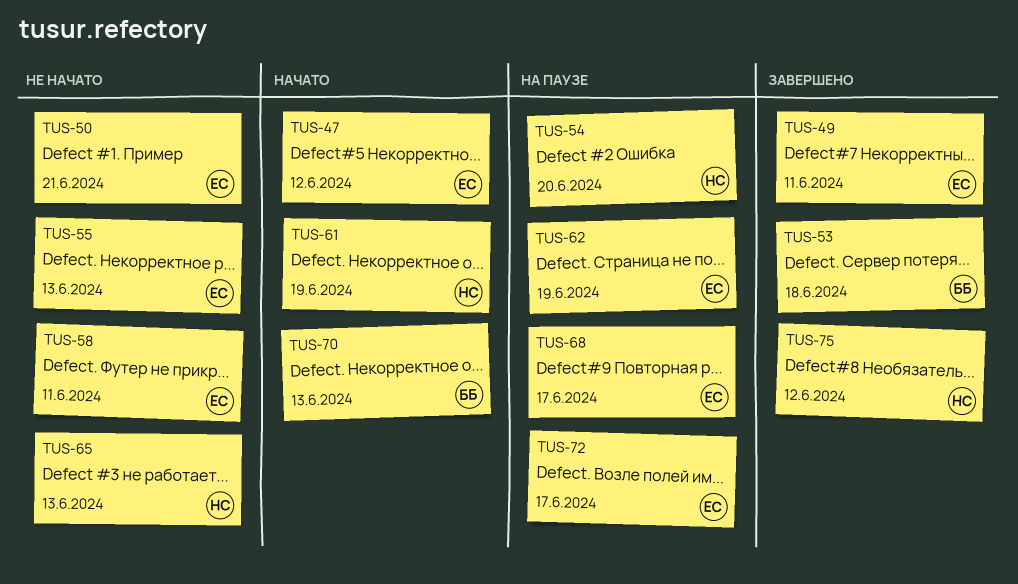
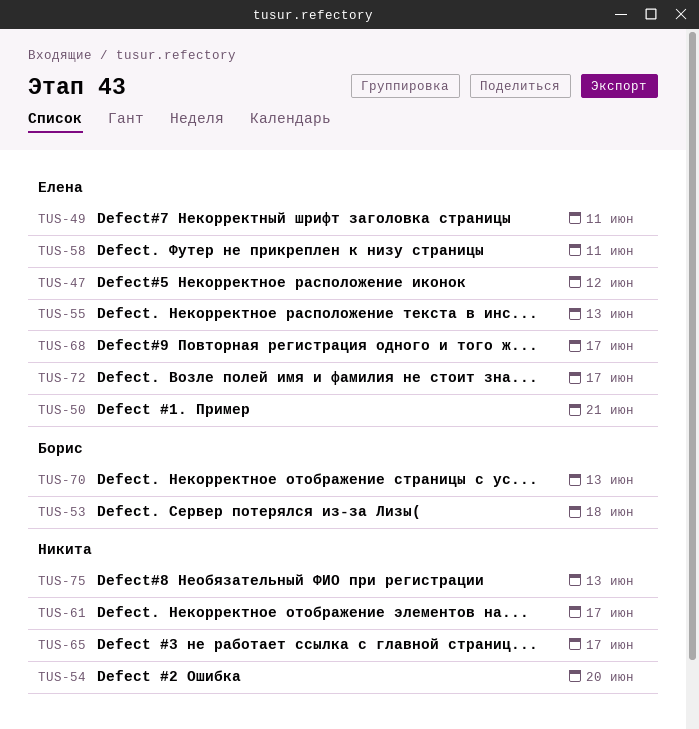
TUS-61, due: Jun 19 -> Jun 17
TUS-62: present -> none
TUS-65, due: Jun 13 -> Jun 17
TUS-75, due: Jun 12 -> Jun 13

